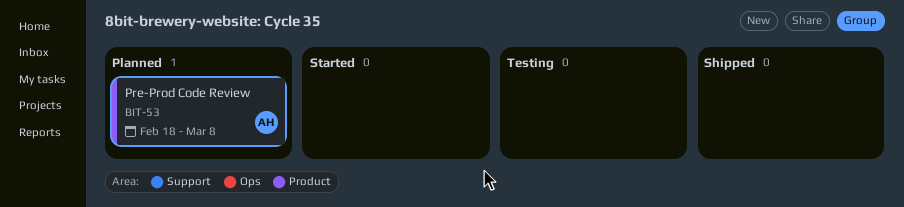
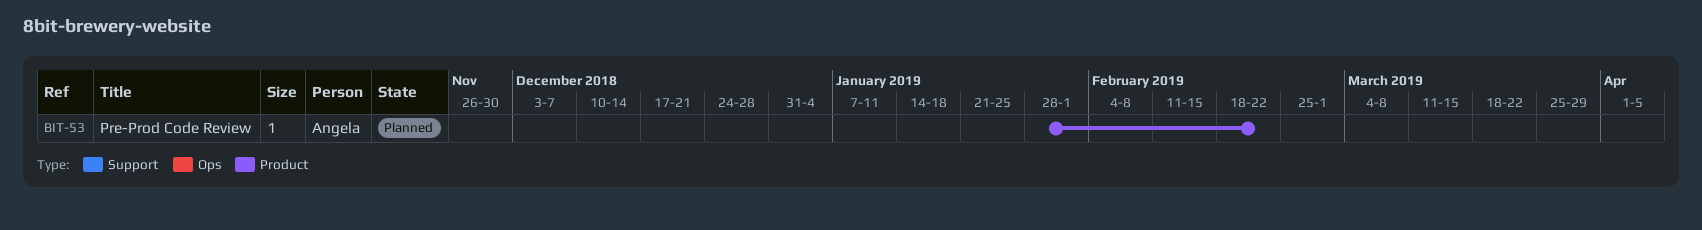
BIT-53, start: Feb 18 -> Jan 28
BIT-53, due: Mar 8 -> Feb 22

